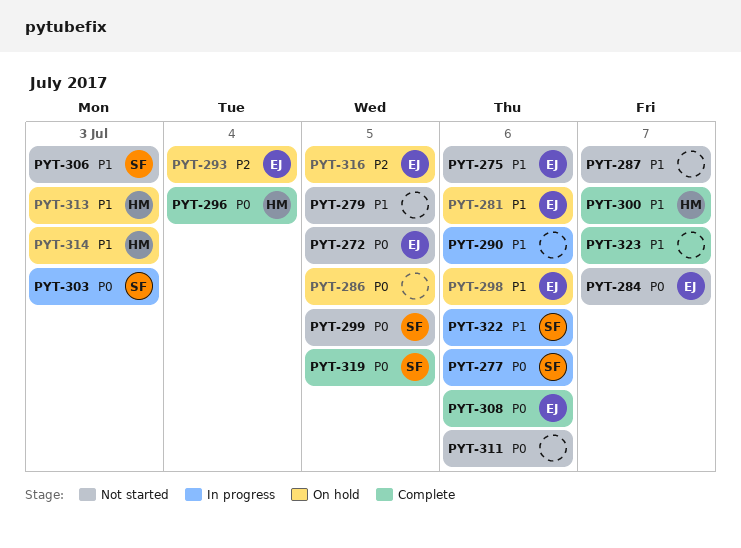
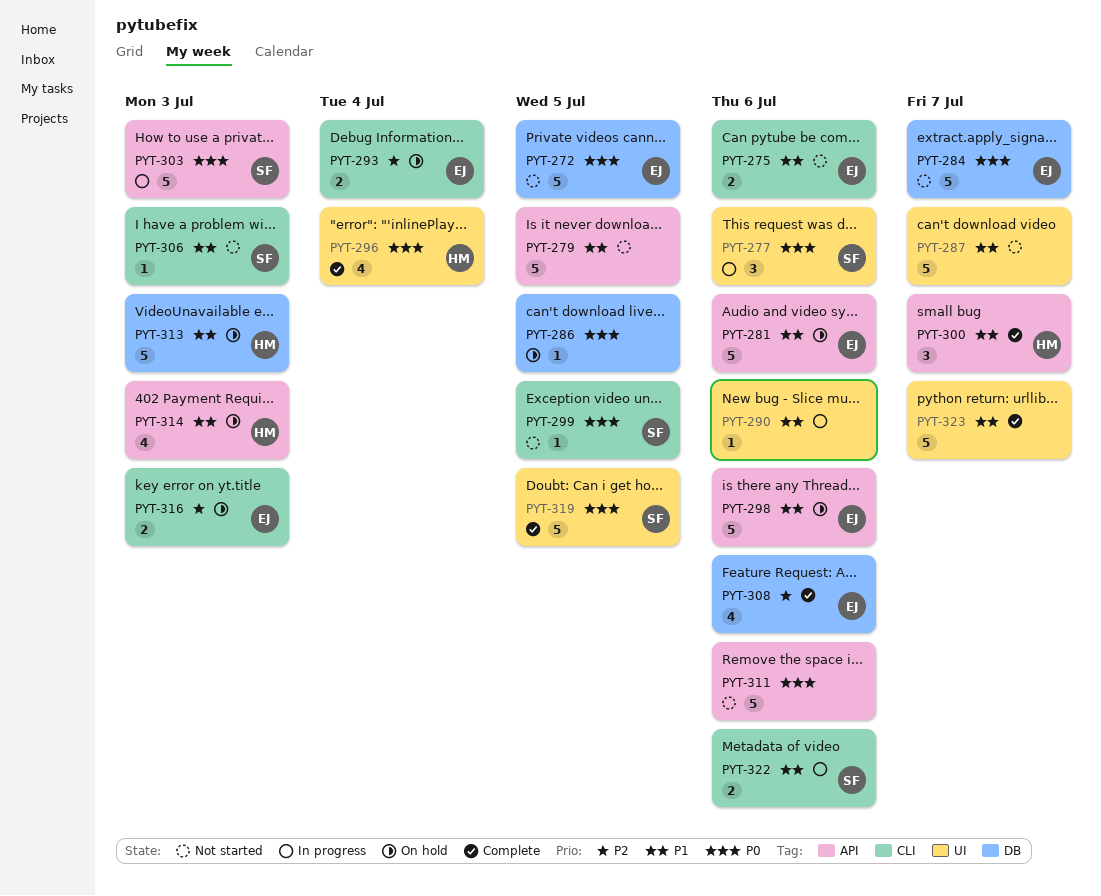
PYT-308, priority: P0 -> P2
PYT-316, due: Jul 5 -> Jul 3

